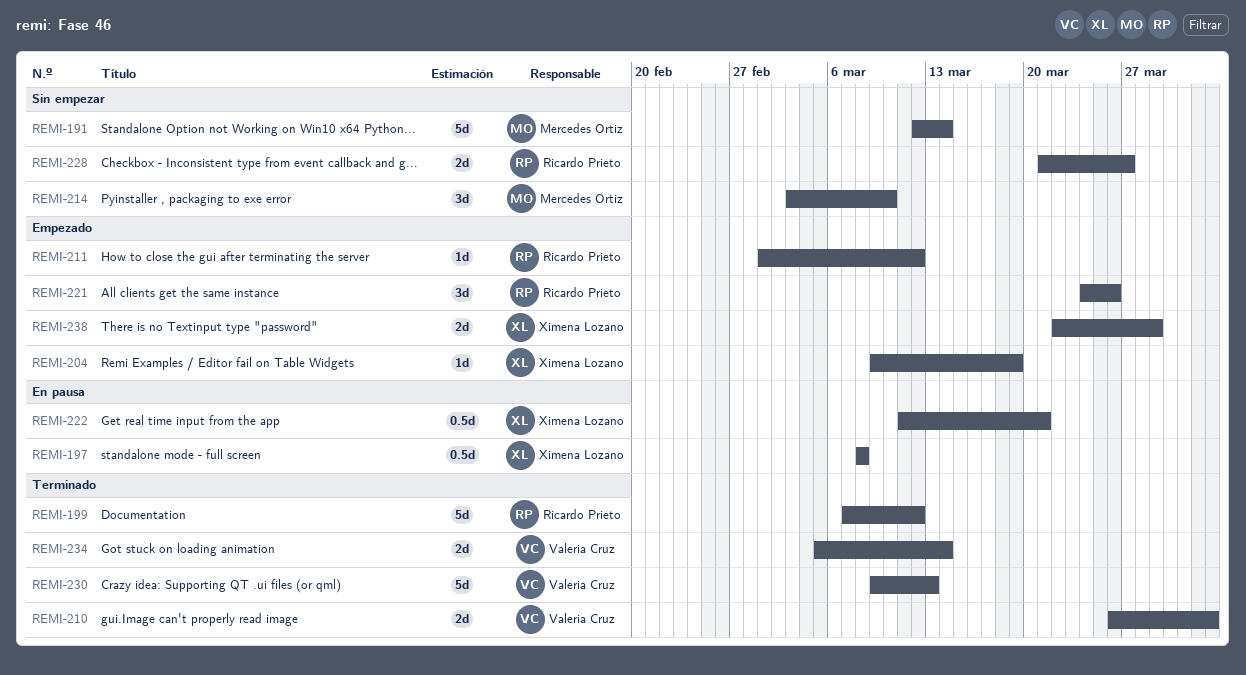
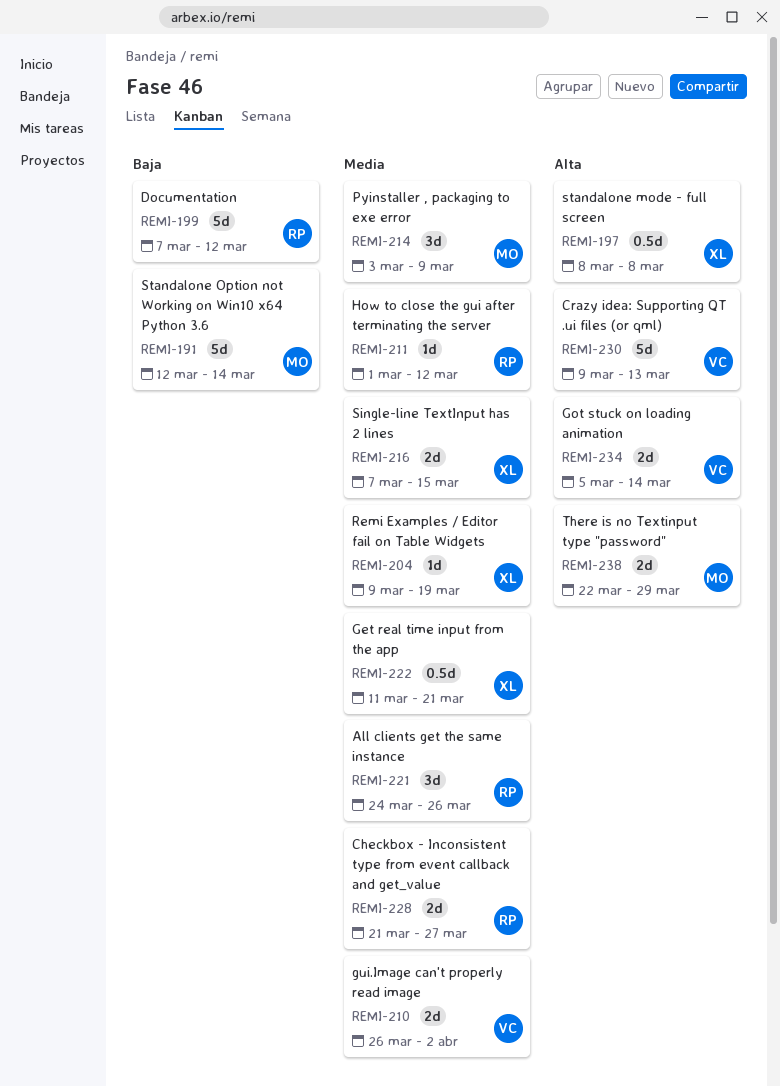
REMI-214, due: Mar 10 -> Mar 9
REMI-216: none -> present
REMI-238, owner: Ximena Lozano -> Mercedes Ortiz

